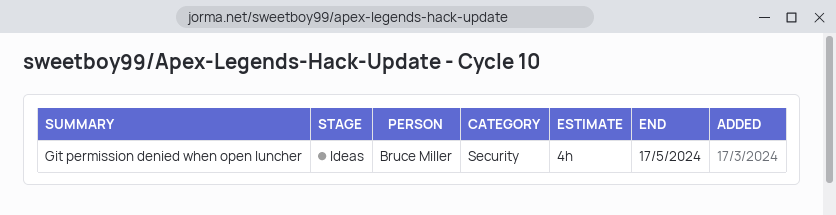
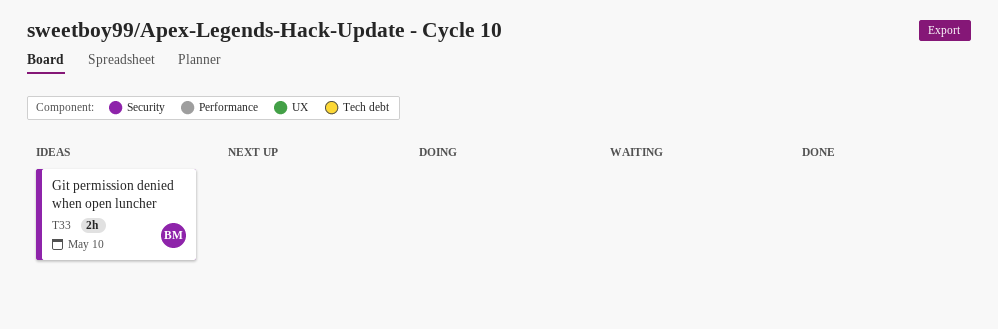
Git permission denied when open luncher, estimate: 4h -> 2h
Git permission denied when open luncher, due: May 17 -> May 10

